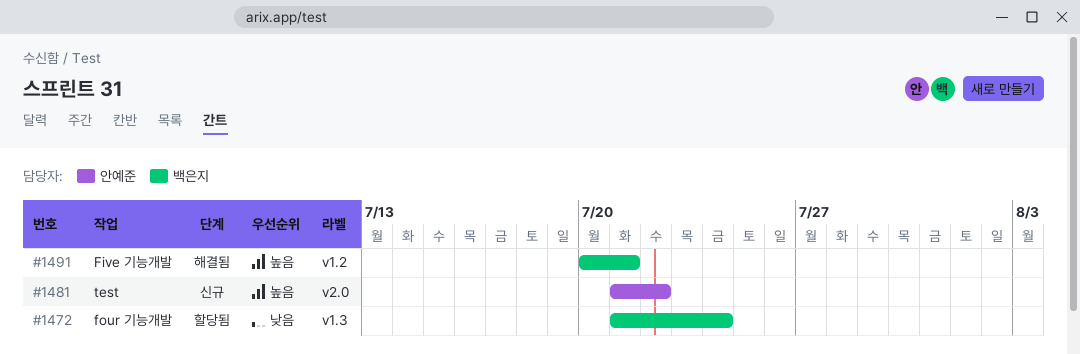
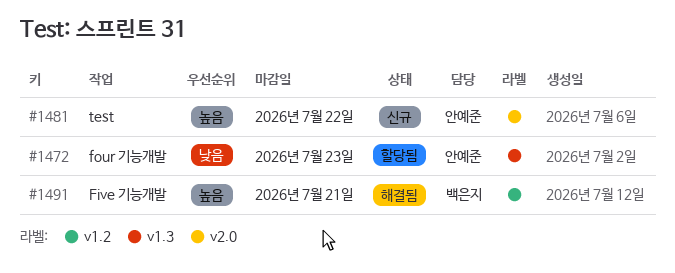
#1472, owner: 백은지 -> 안예준
#1472, due: Jul 24 -> Jul 23

